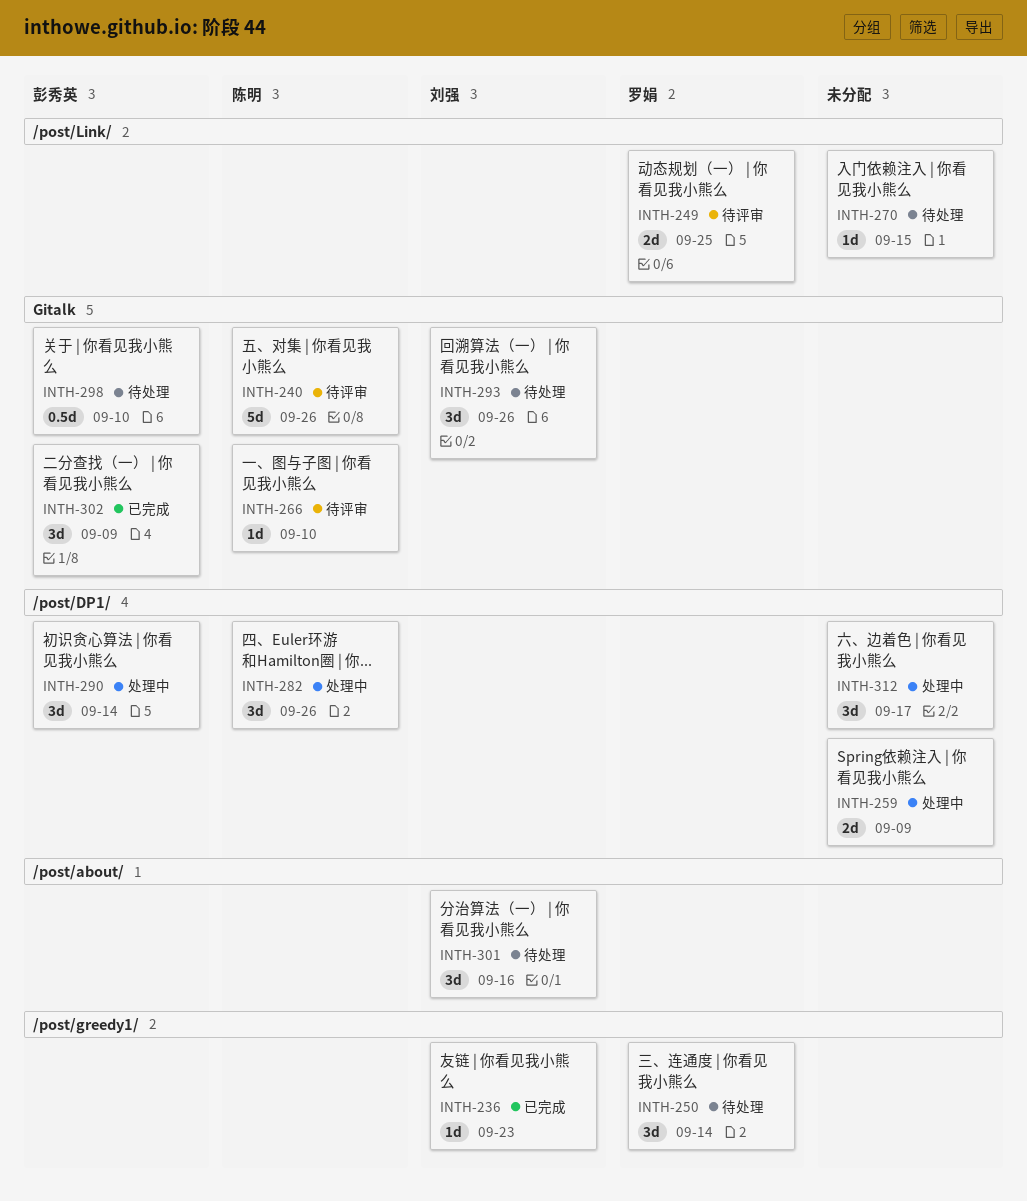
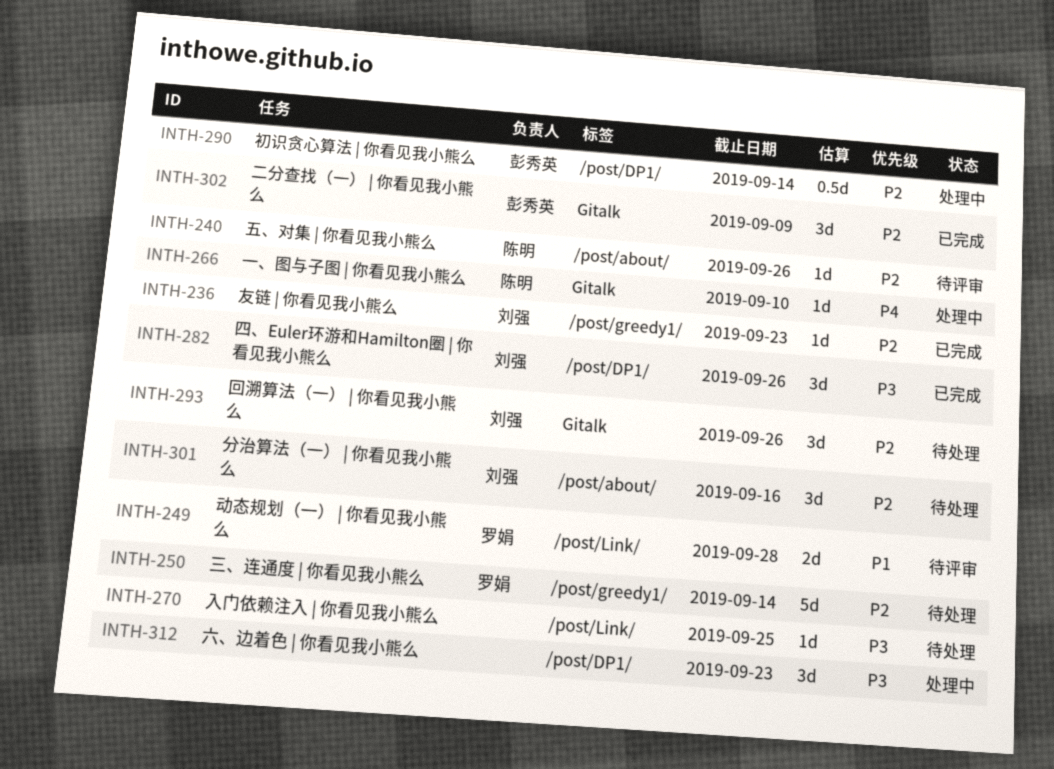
INTH-240, label: Gitalk -> /post/about/
INTH-240, estimate: 5d -> 1d
INTH-249, due: Sep 25 -> Sep 28
INTH-250, estimate: 3d -> 5d
INTH-259: present -> none
INTH-266, status: 待评审 -> 处理中
INTH-270, due: Sep 15 -> Sep 25
INTH-282, status: 处理中 -> 已完成
INTH-282, owner: 陈明 -> 刘强
INTH-290, estimate: 3d -> 0.5d
INTH-298: present -> none
INTH-312, due: Sep 17 -> Sep 23

